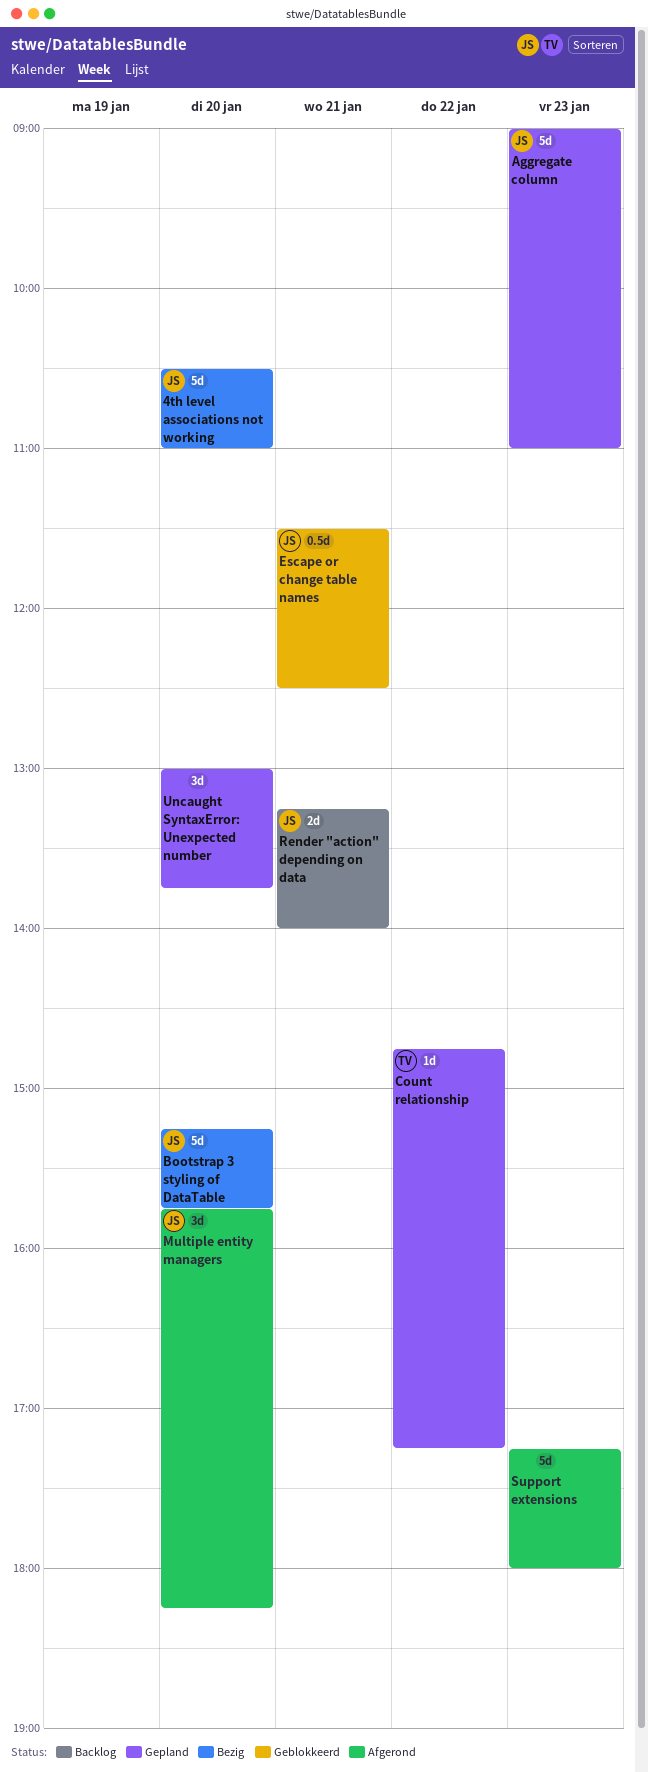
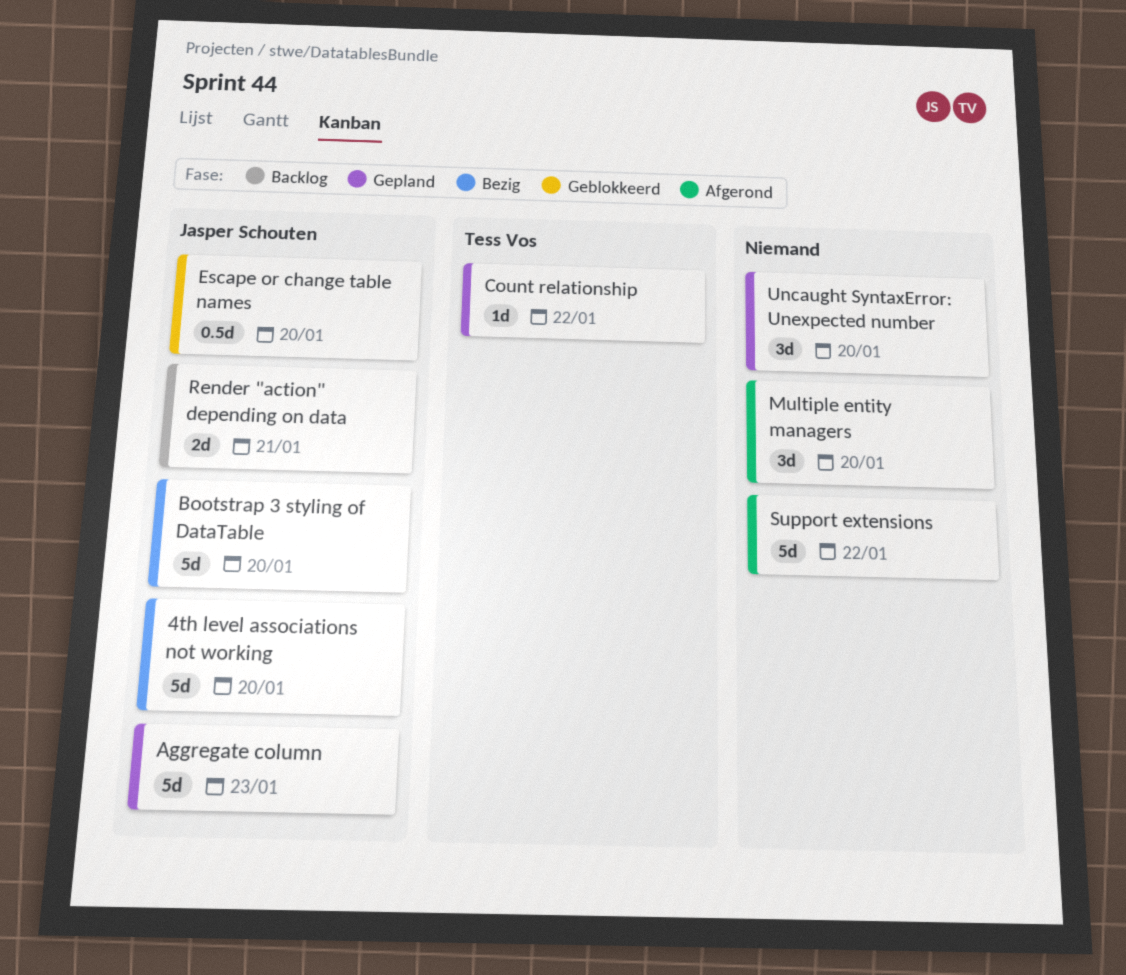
Escape or change table names, day: Jan 21 -> Jan 20
Multiple entity managers, owner: Jasper Schouten -> none
Support extensions, day: Jan 23 -> Jan 22

